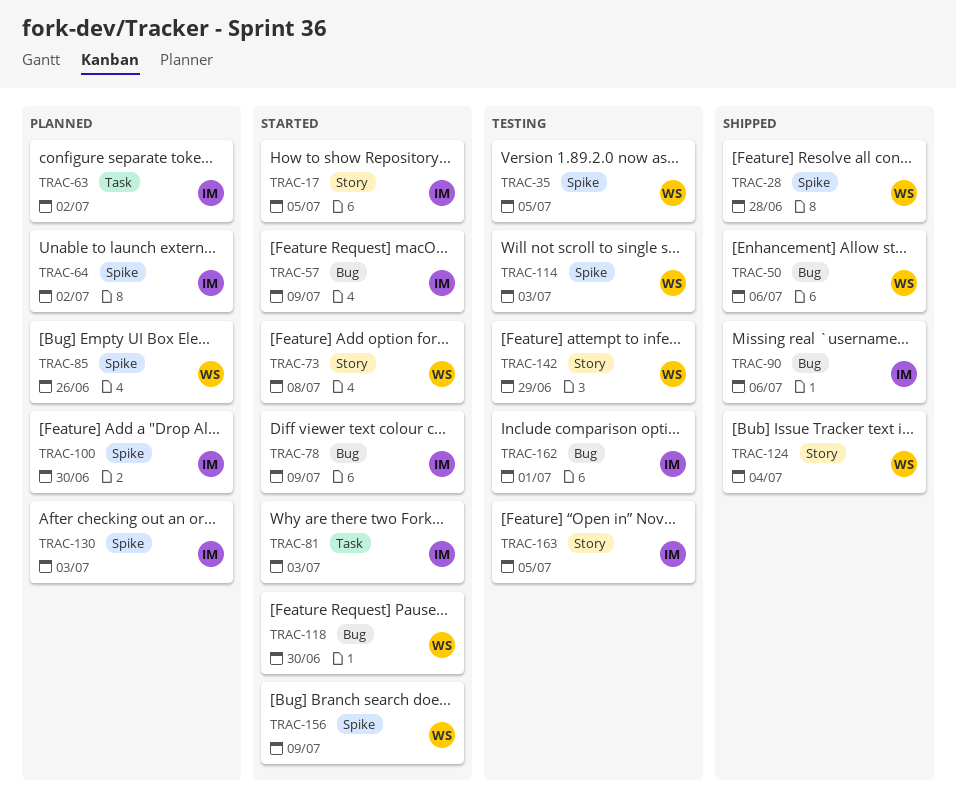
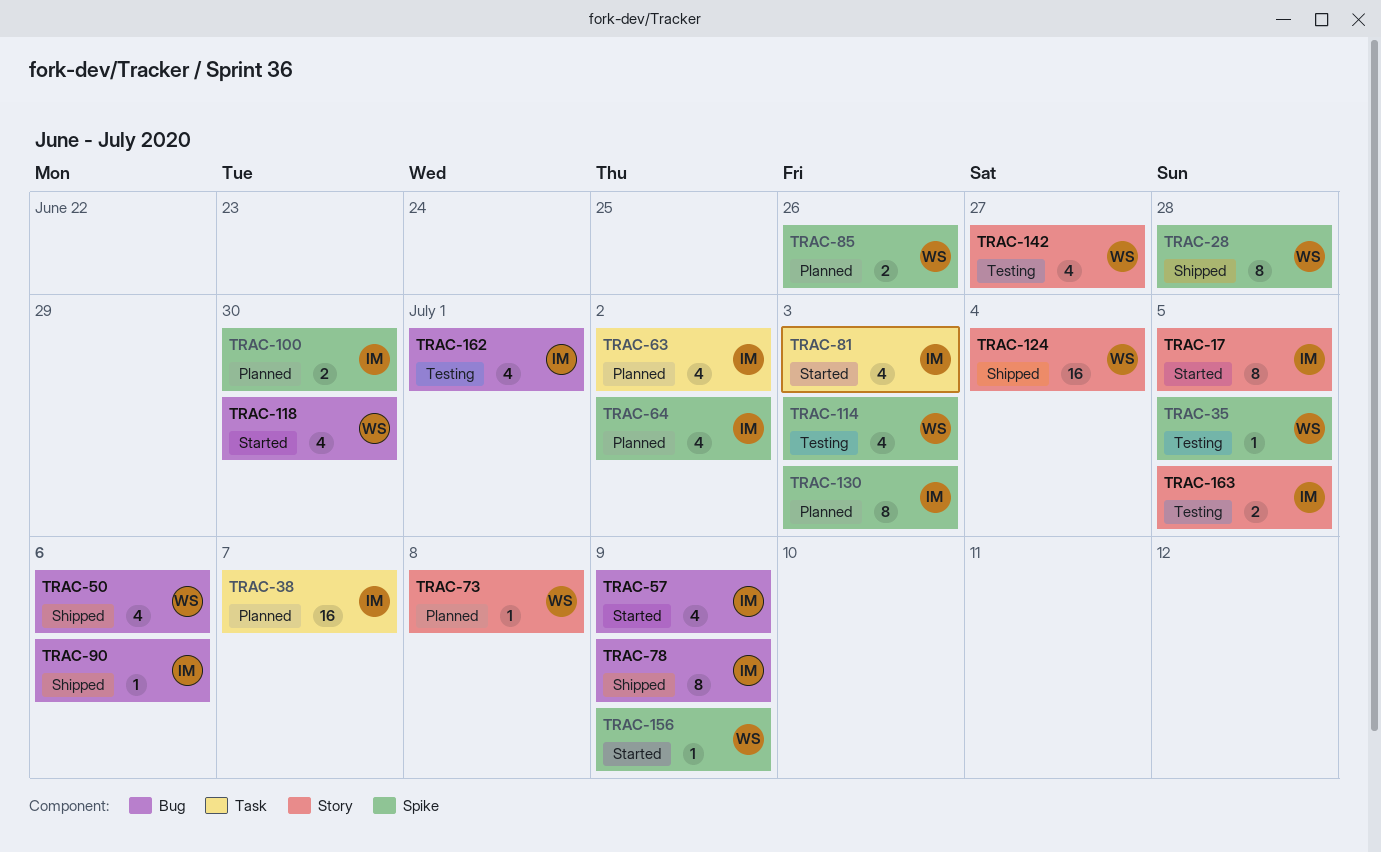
TRAC-38: none -> present
TRAC-73, status: Started -> Planned
TRAC-78, status: Started -> Shipped
TRAC-142, due: Jun 29 -> Jun 27

